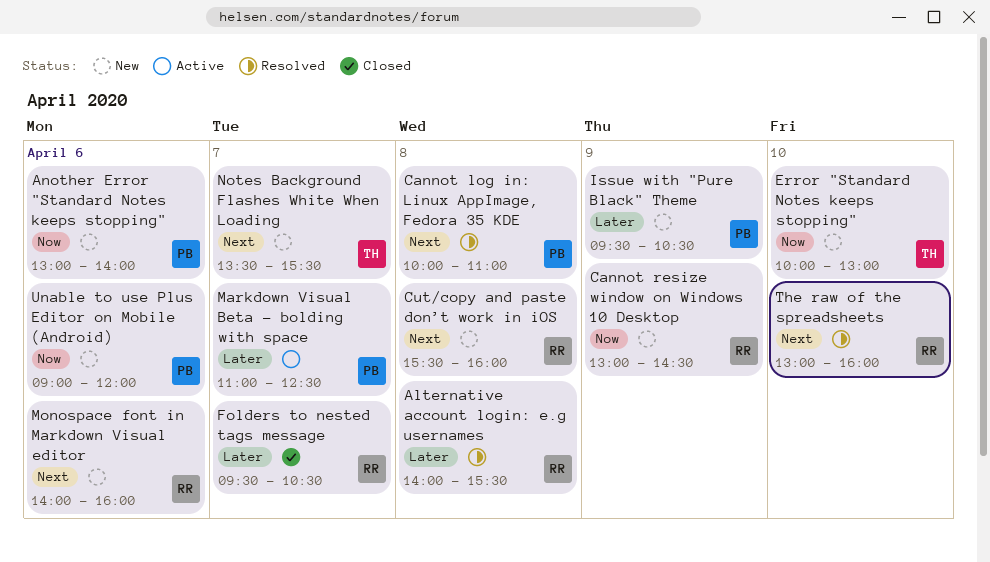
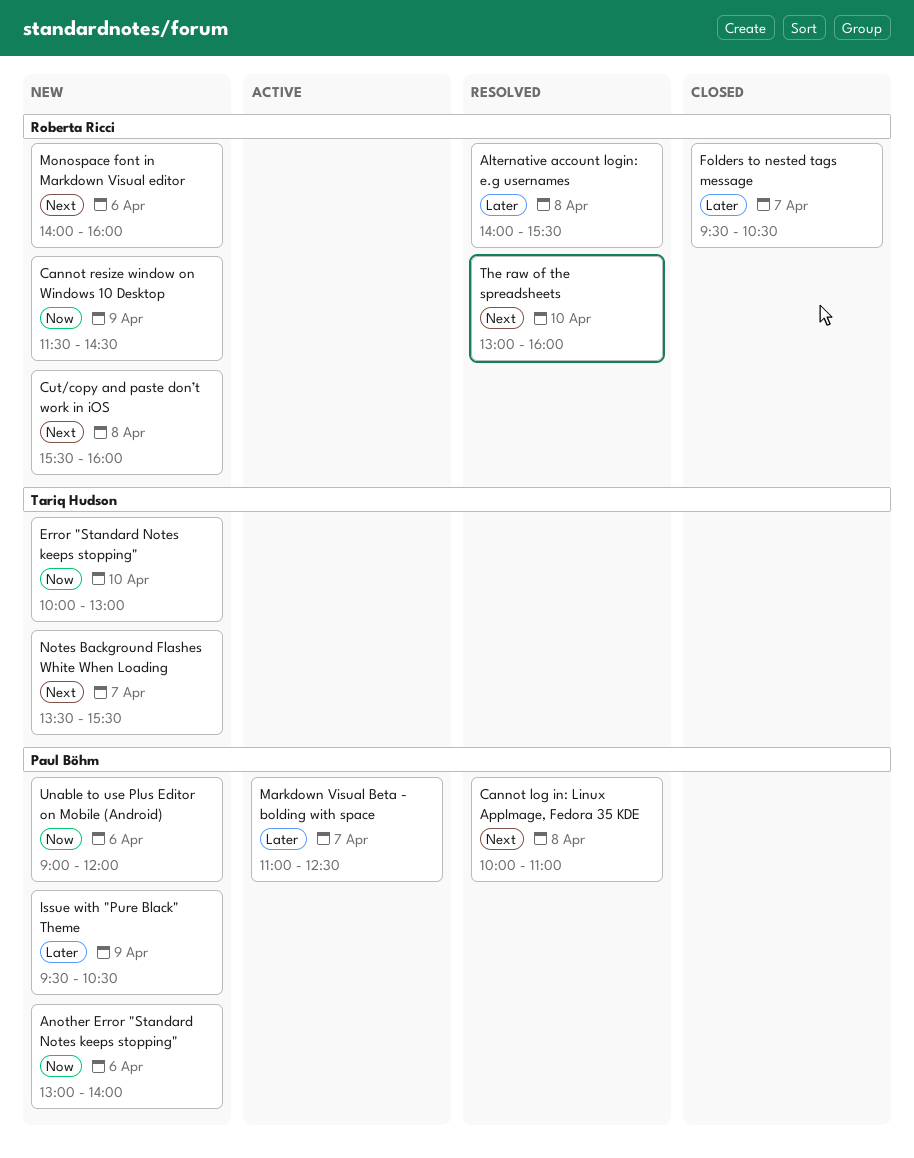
Cannot resize window on Windows 10 Desktop, begins: 13:00 -> 11:30

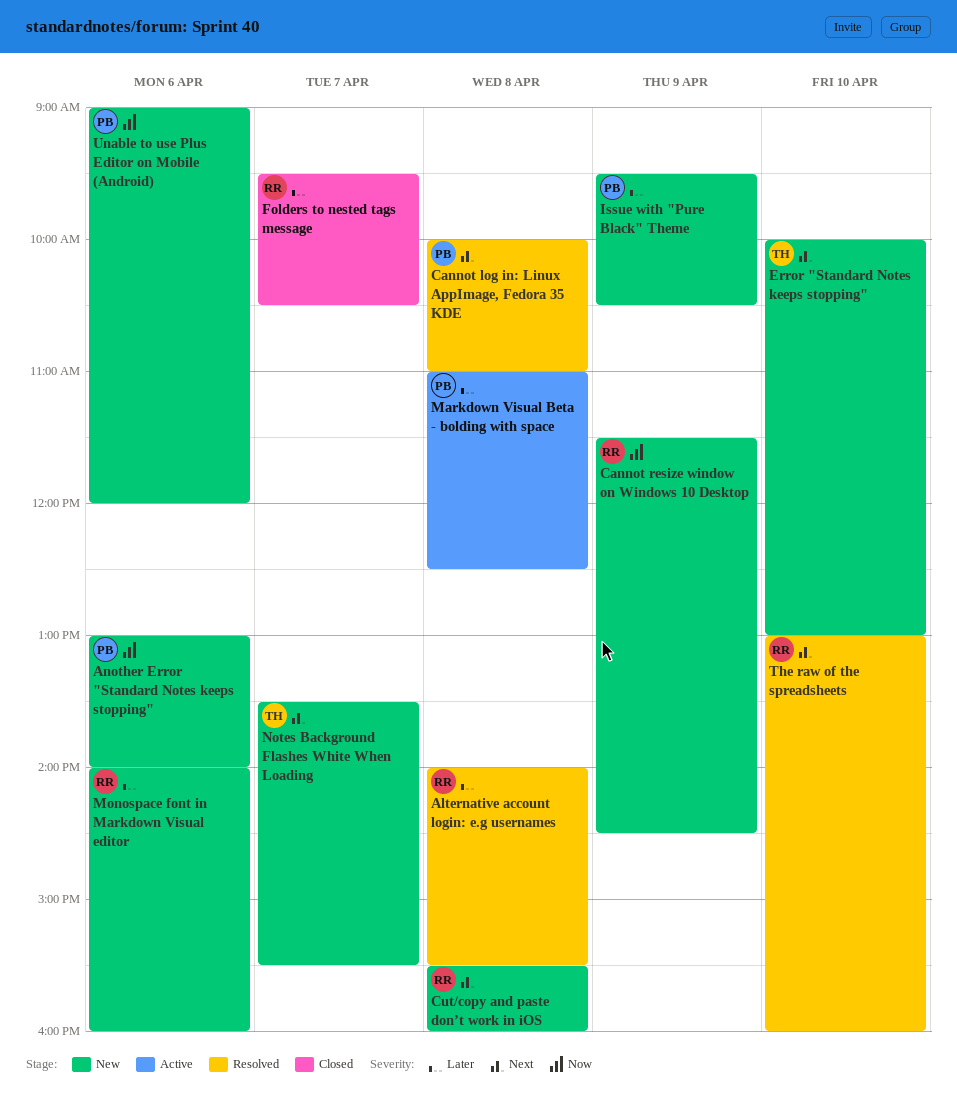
Error "Standard Notes keeps stopping", priority: Now -> Next
Markdown Visual Beta - bolding with space, day: Apr 7 -> Apr 8
Monospace font in Markdown Visual editor, priority: Next -> Later

